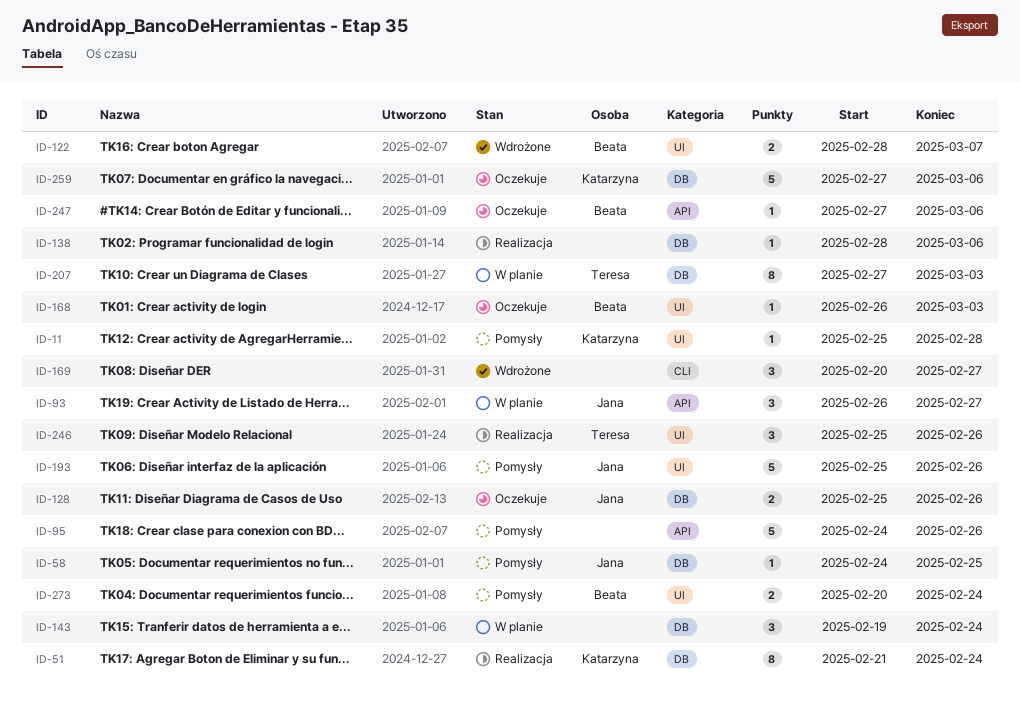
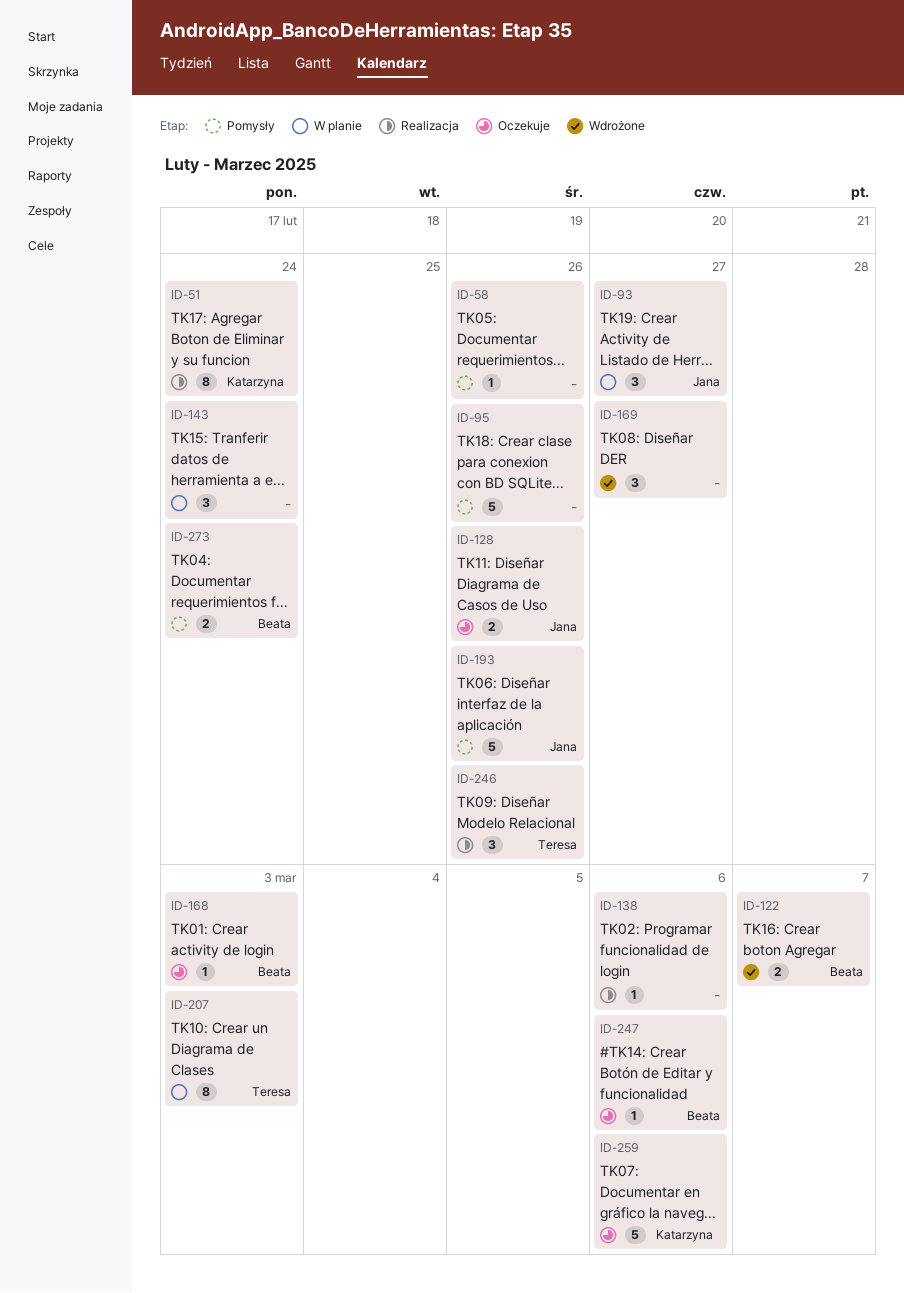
ID-11: present -> none
ID-58, owner: Jana -> none
ID-58, due: Feb 25 -> Feb 26

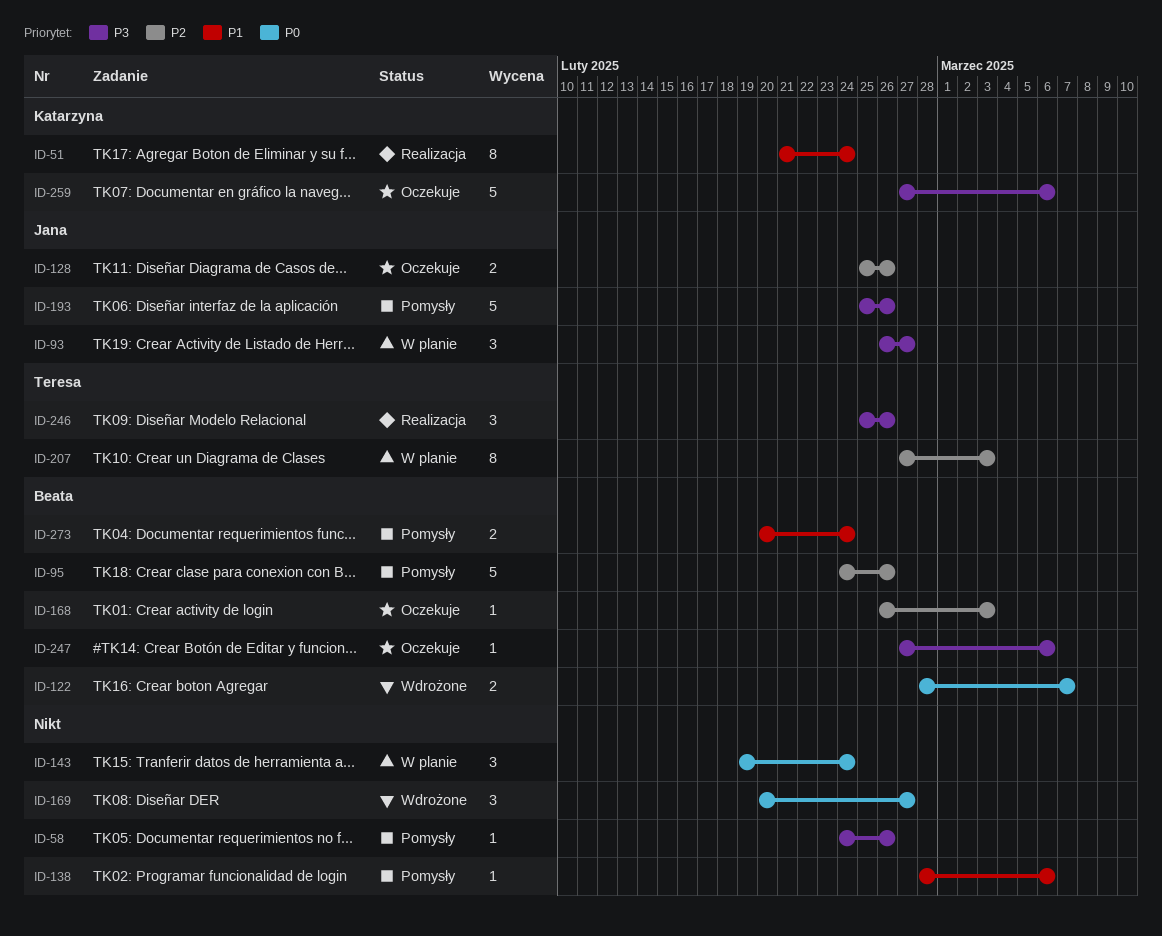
ID-95, owner: none -> Beata
ID-138, status: Realizacja -> Pomysły

